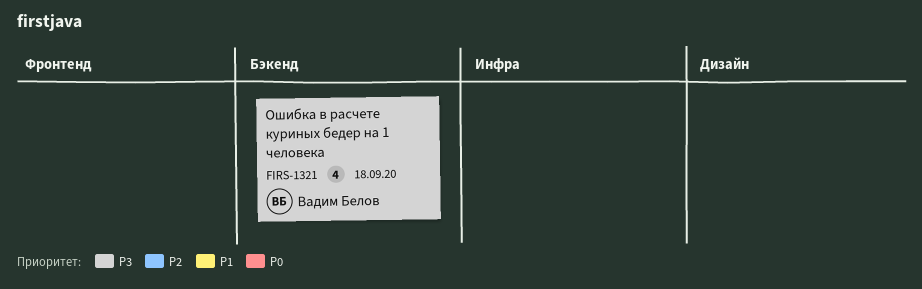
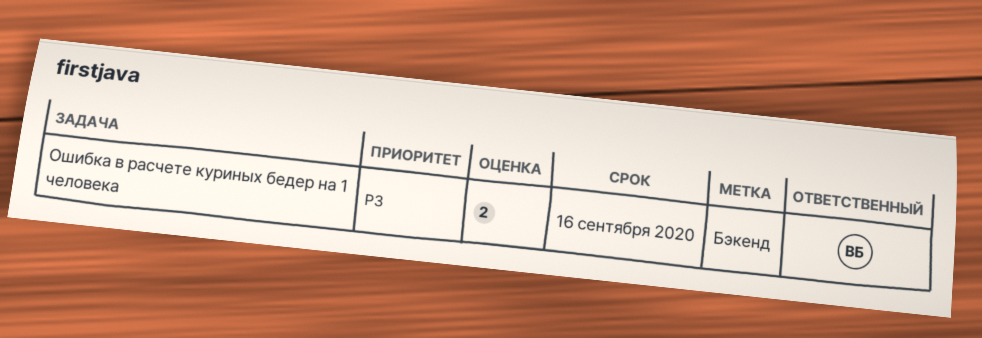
Ошибка в расчете куриных бедер на 1 человека, estimate: 4 -> 2
Ошибка в расчете куриных бедер на 1 человека, due: Sep 18 -> Sep 16

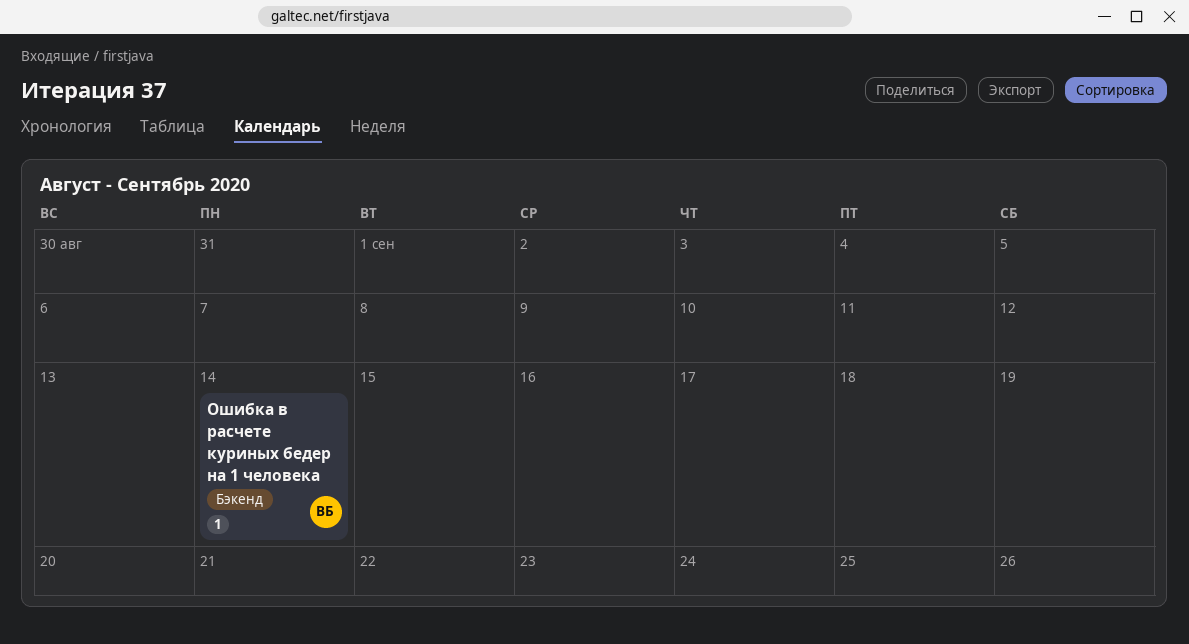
Ошибка в расчете куриных бедер на 1 человека, estimate: 2 -> 1
Ошибка в расчете куриных бедер на 1 человека, due: Sep 16 -> Sep 14

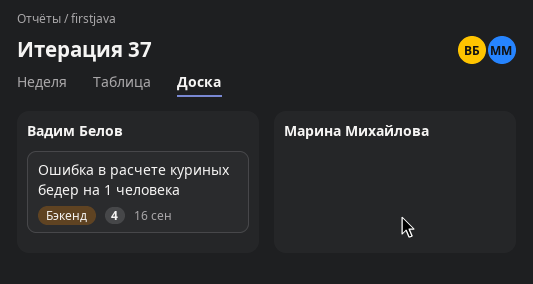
Ошибка в расчете куриных бедер на 1 человека, estimate: 1 -> 4
Ошибка в расчете куриных бедер на 1 человека, due: Sep 14 -> Sep 16

